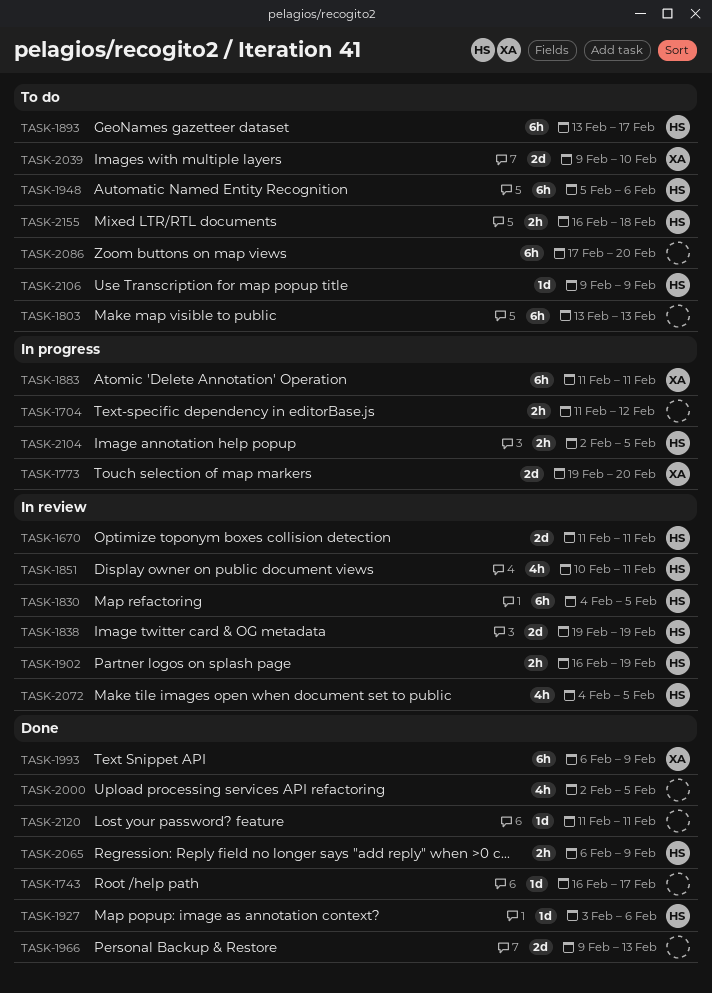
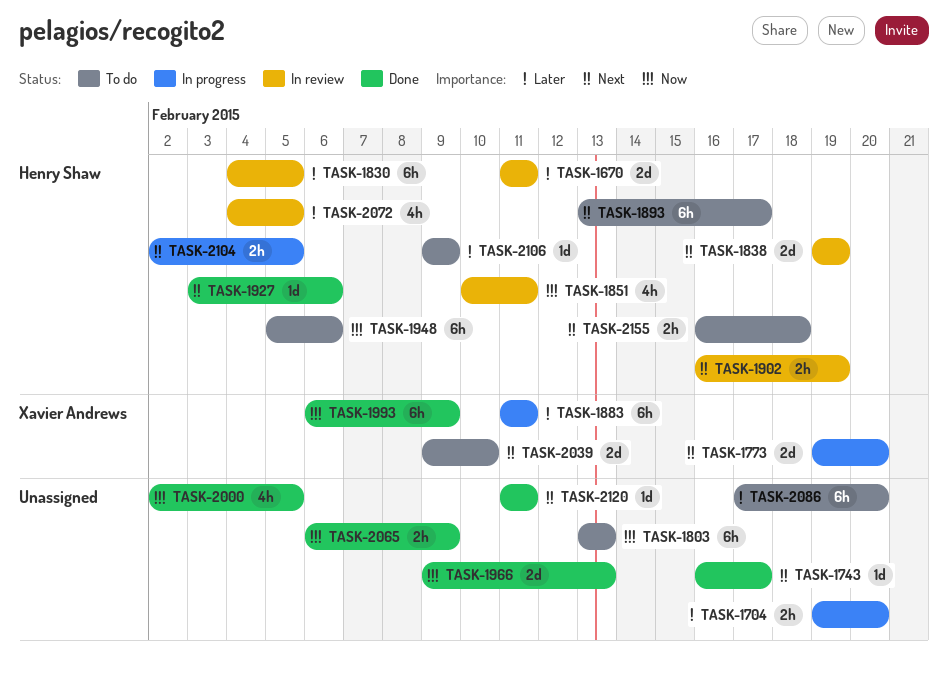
TASK-1704, start: Feb 11 -> Feb 19
TASK-1704, due: Feb 12 -> Feb 20
TASK-2065, owner: Henry Shaw -> none

